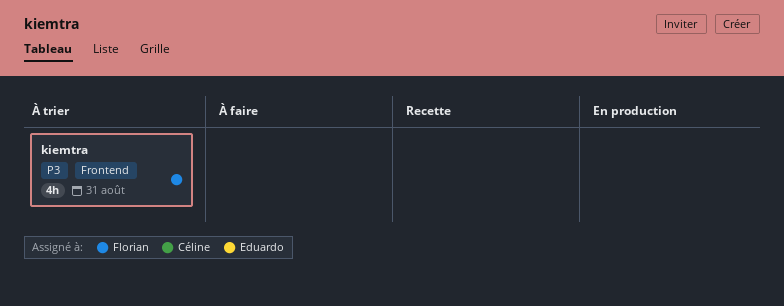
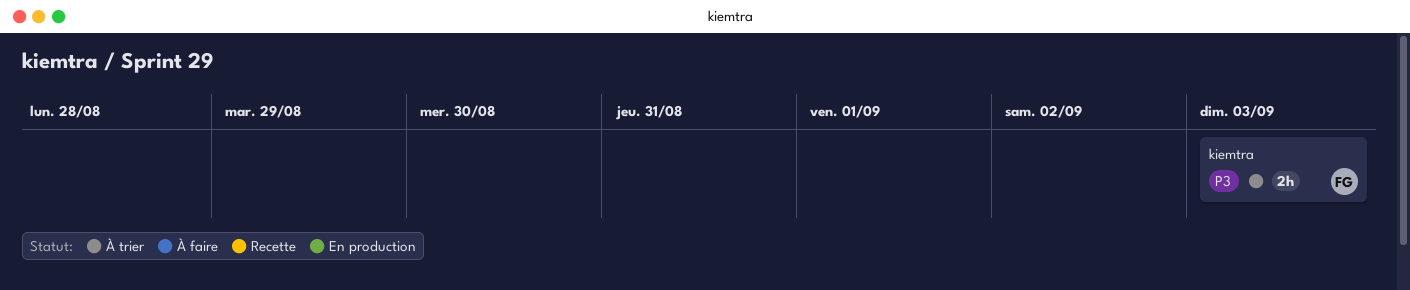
kiemtra, estimate: 4h -> 2h
kiemtra, due: Aug 31 -> Sep 3

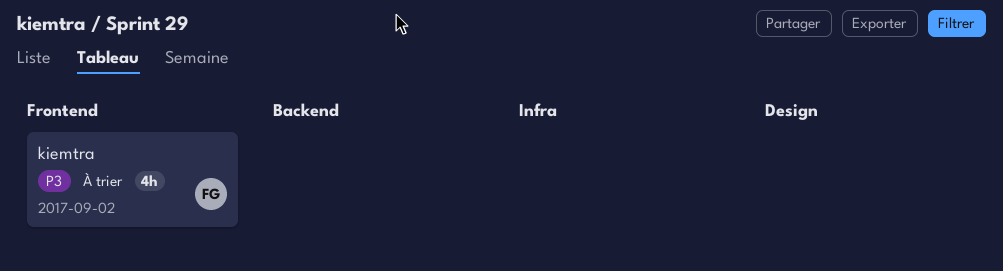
kiemtra, estimate: 2h -> 4h
kiemtra, due: Sep 3 -> Sep 2

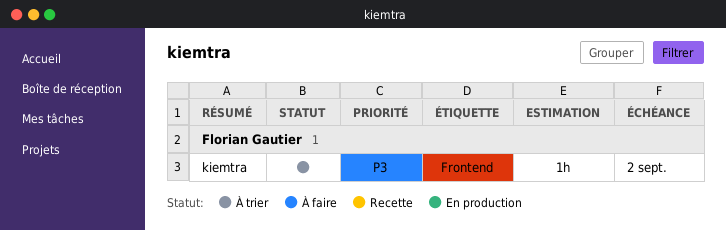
kiemtra, estimate: 4h -> 1h

